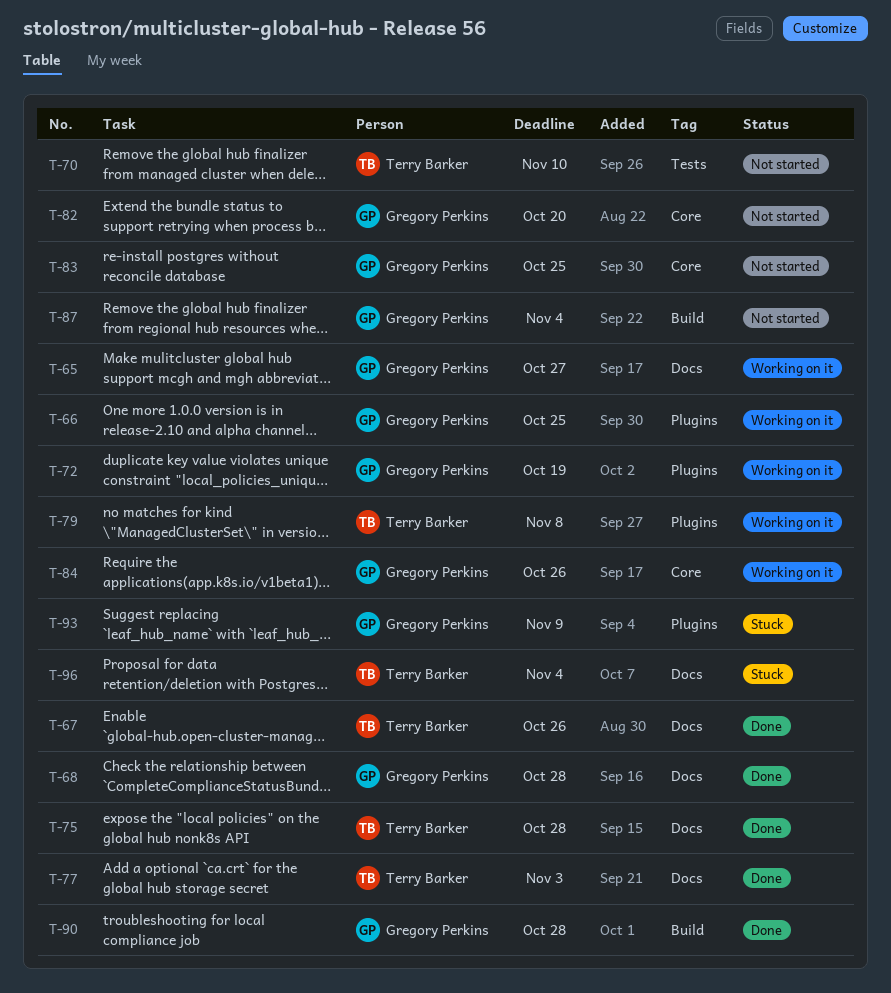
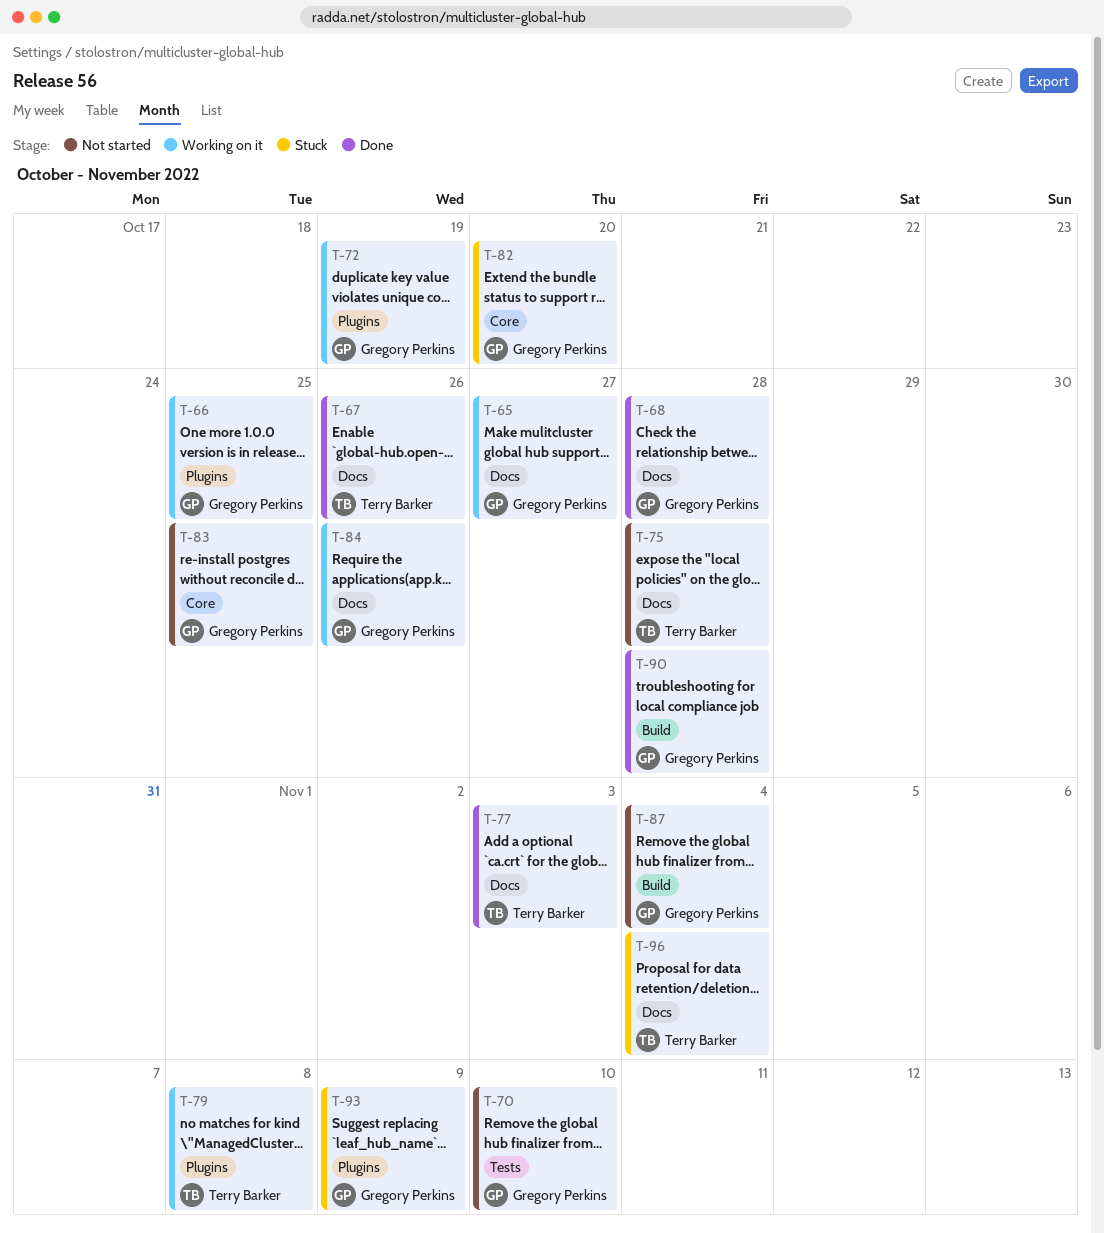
T-70, owner: Terry Barker -> Gregory Perkins
T-75, status: Done -> Not started
T-82, status: Not started -> Stuck
T-84, label: Core -> Docs

